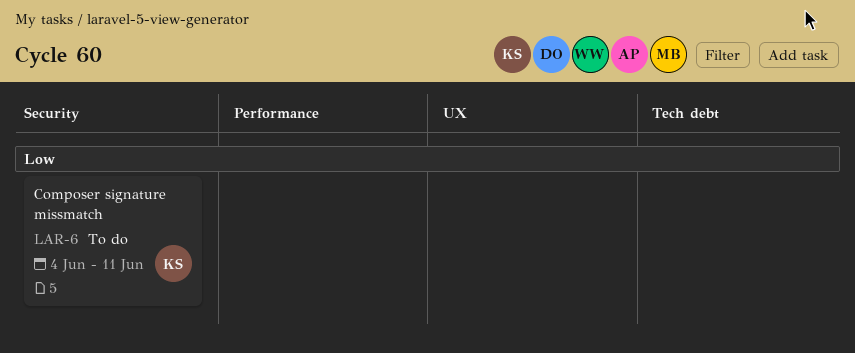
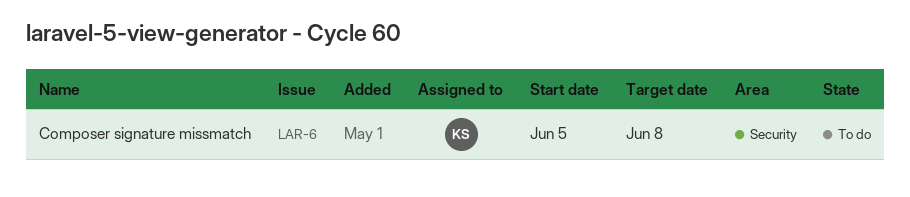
LAR-6, start: Jun 4 -> Jun 5
LAR-6, due: Jun 11 -> Jun 8

